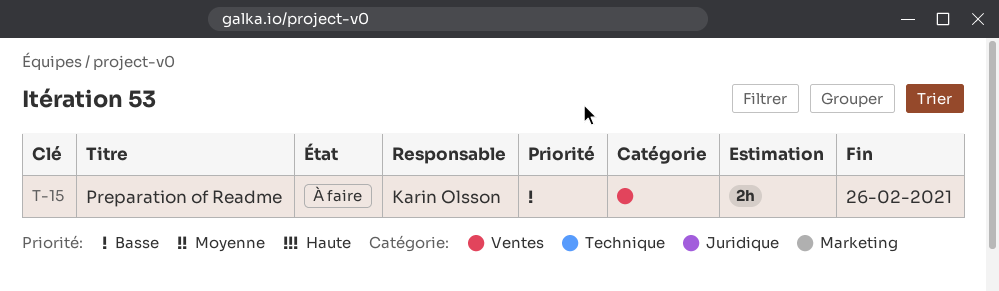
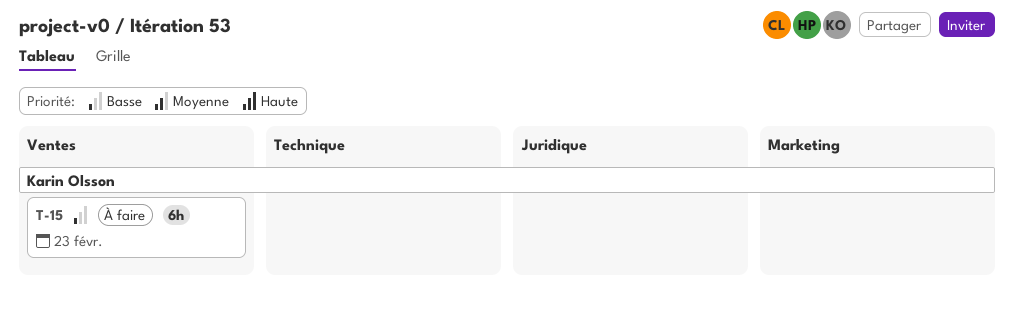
T-15, estimate: 2h -> 6h
T-15, due: Feb 26 -> Feb 23

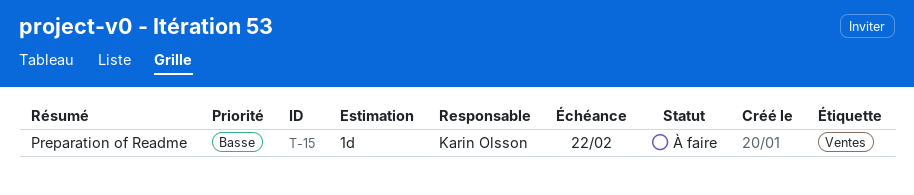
T-15, estimate: 6h -> 1d
T-15, due: Feb 23 -> Feb 22

